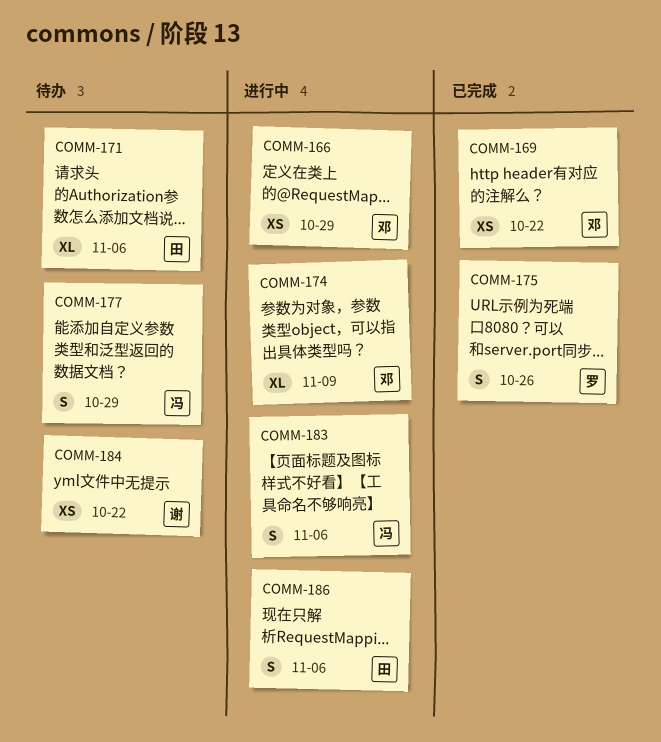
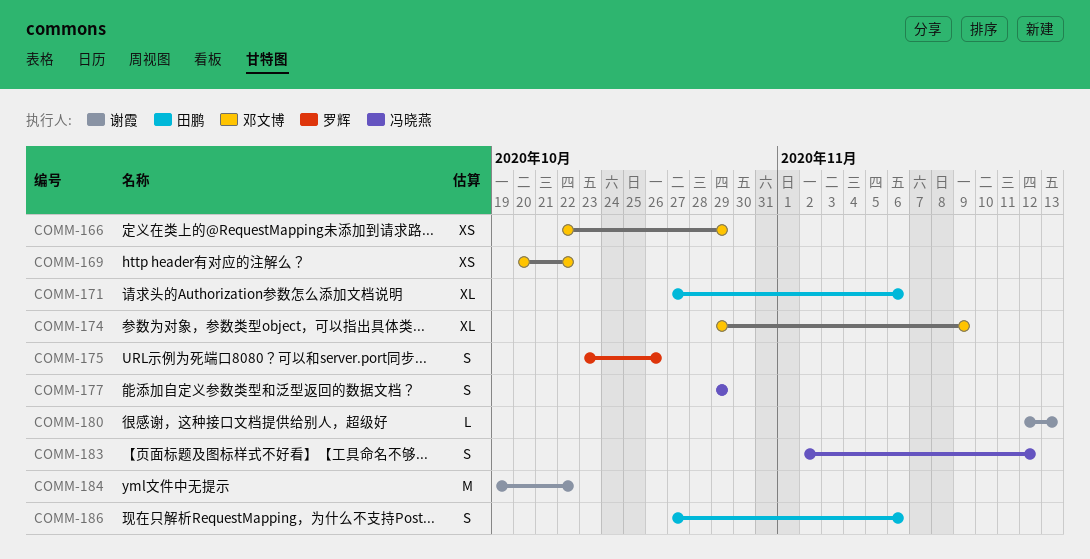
COMM-180: none -> present
COMM-183, due: Nov 6 -> Nov 12
COMM-184, estimate: XS -> M

